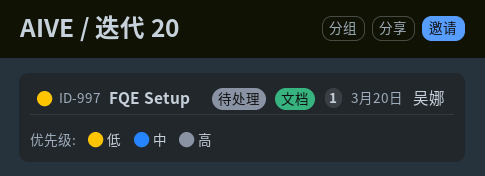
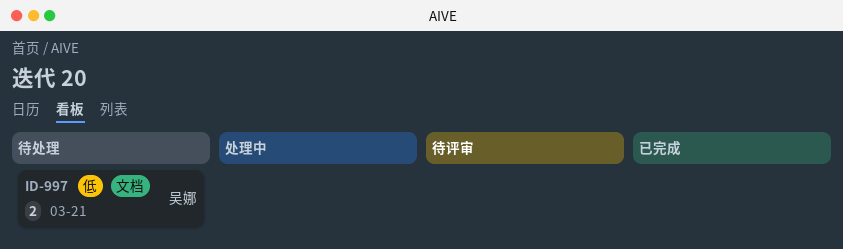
ID-997, estimate: 1 -> 2
ID-997, due: Mar 20 -> Mar 21

